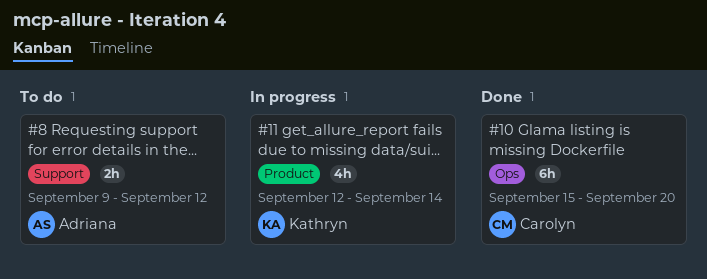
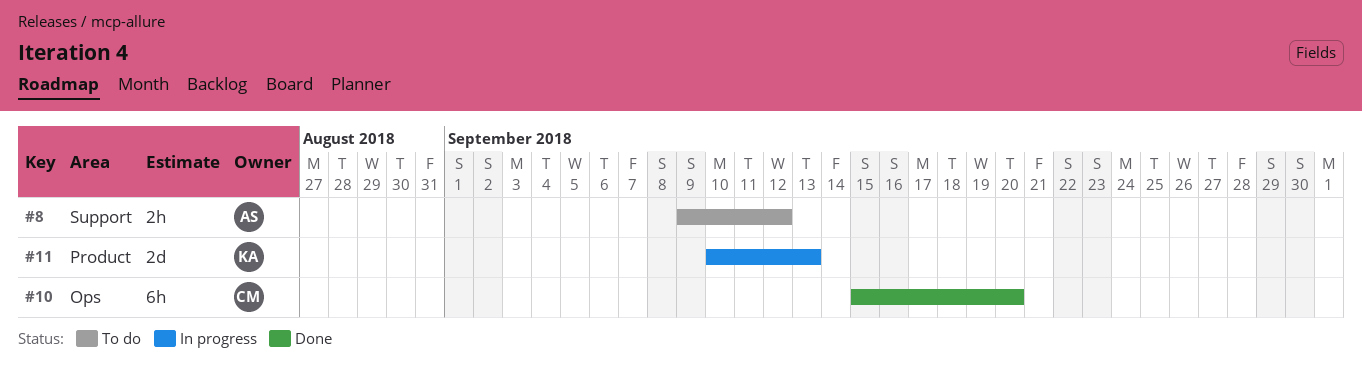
#11, estimate: 4h -> 2d
#11, start: Sep 12 -> Sep 10
#11, due: Sep 14 -> Sep 13

